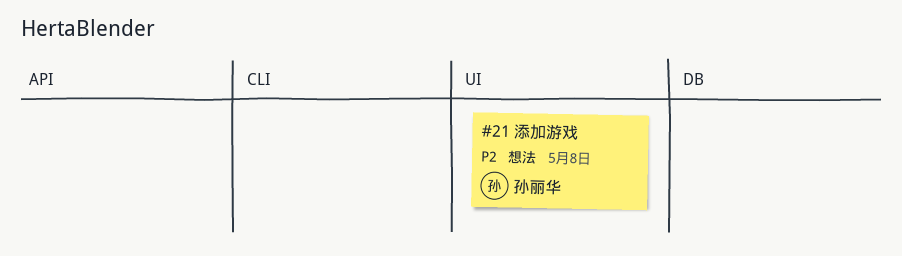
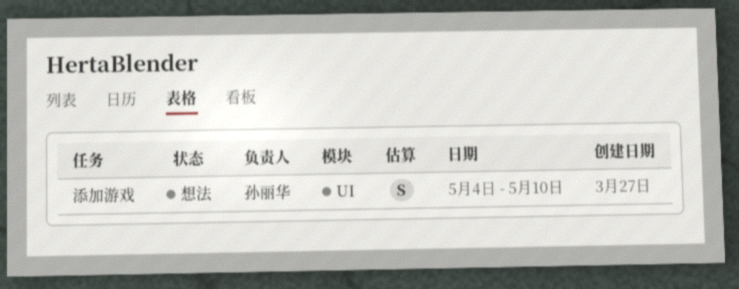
添加游戏, due: May 8 -> May 10

